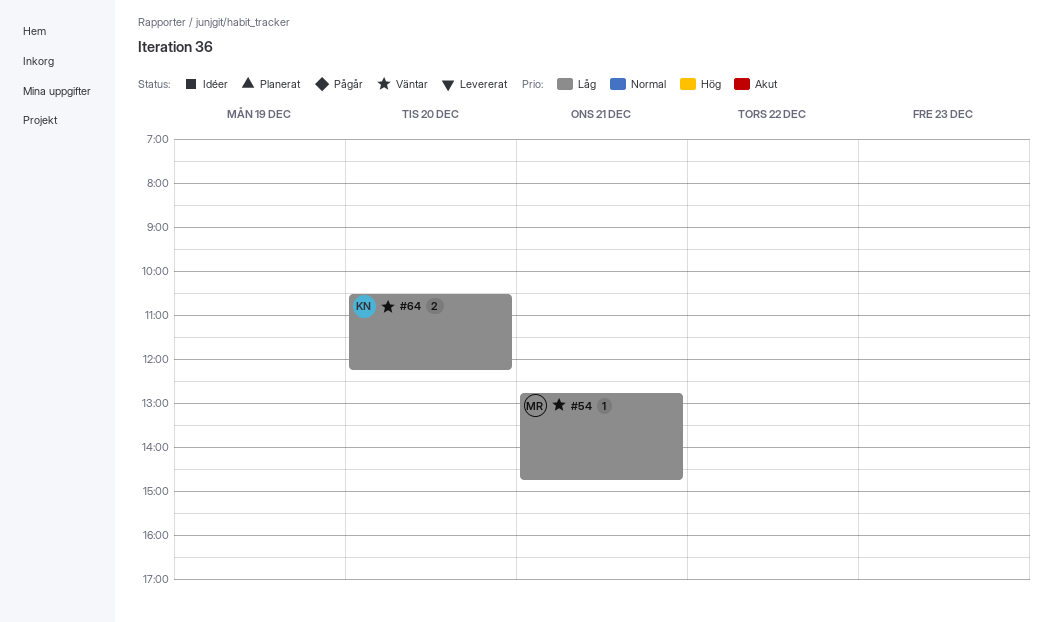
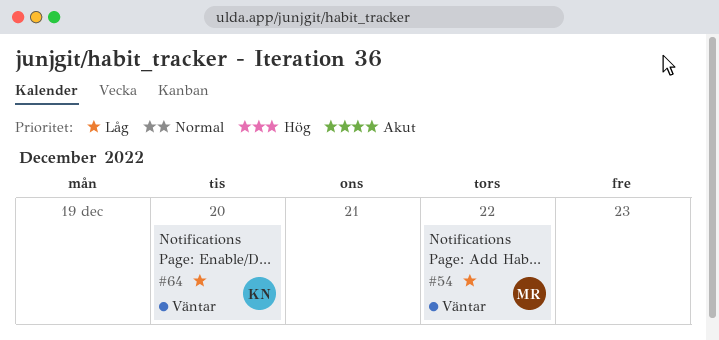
#54, day: Dec 21 -> Dec 22

